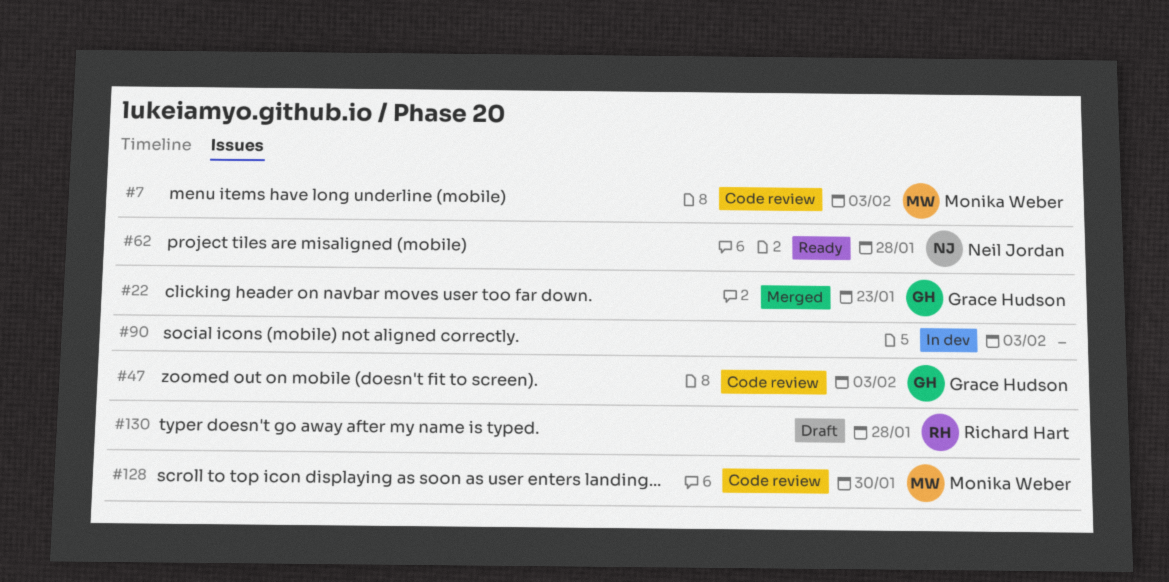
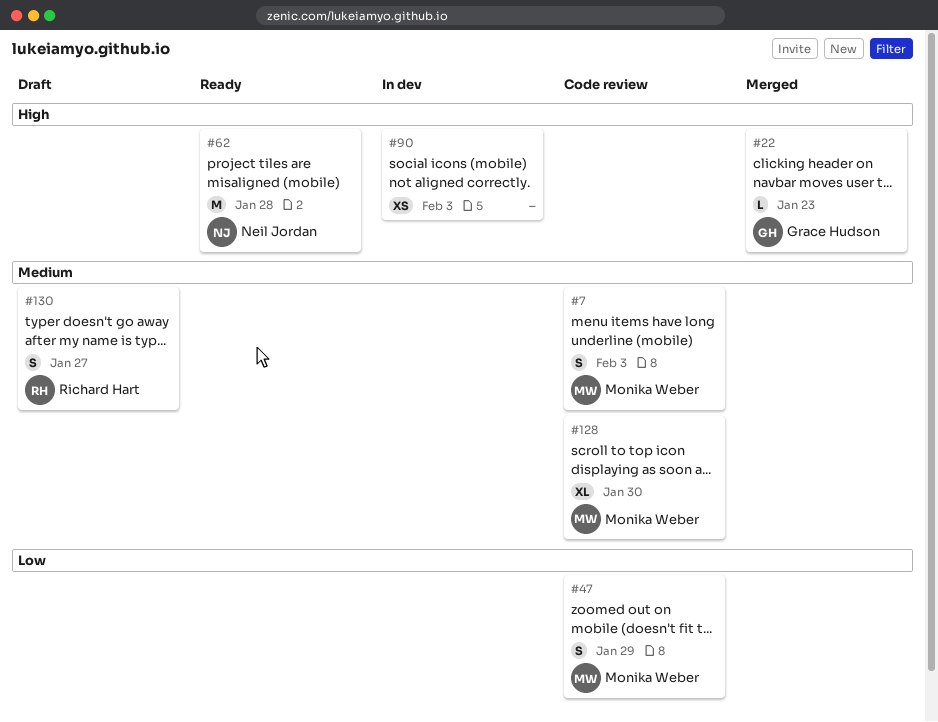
#47, owner: Grace Hudson -> Monika Weber
#47, due: Feb 3 -> Jan 29
#130, due: Jan 28 -> Jan 27

